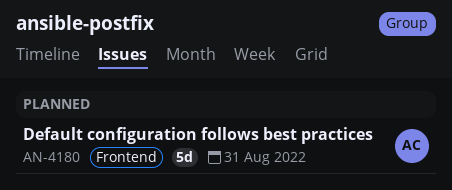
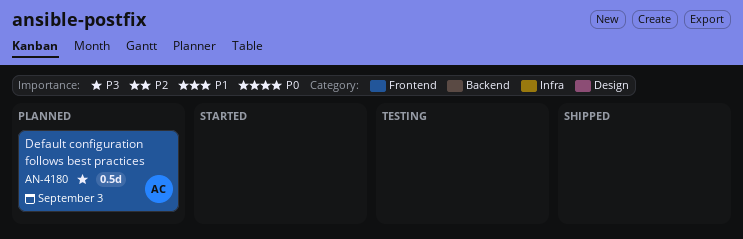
AN-4180, estimate: 5d -> 0.5d
AN-4180, due: Aug 31 -> Sep 3

